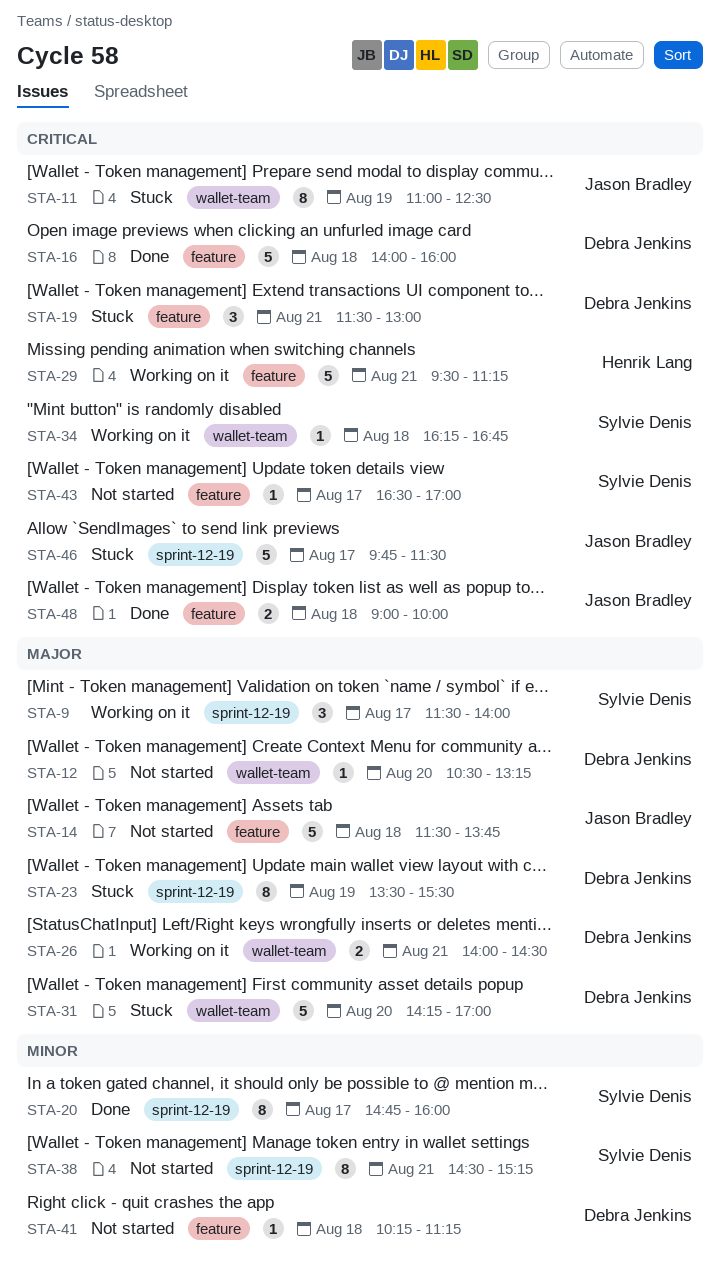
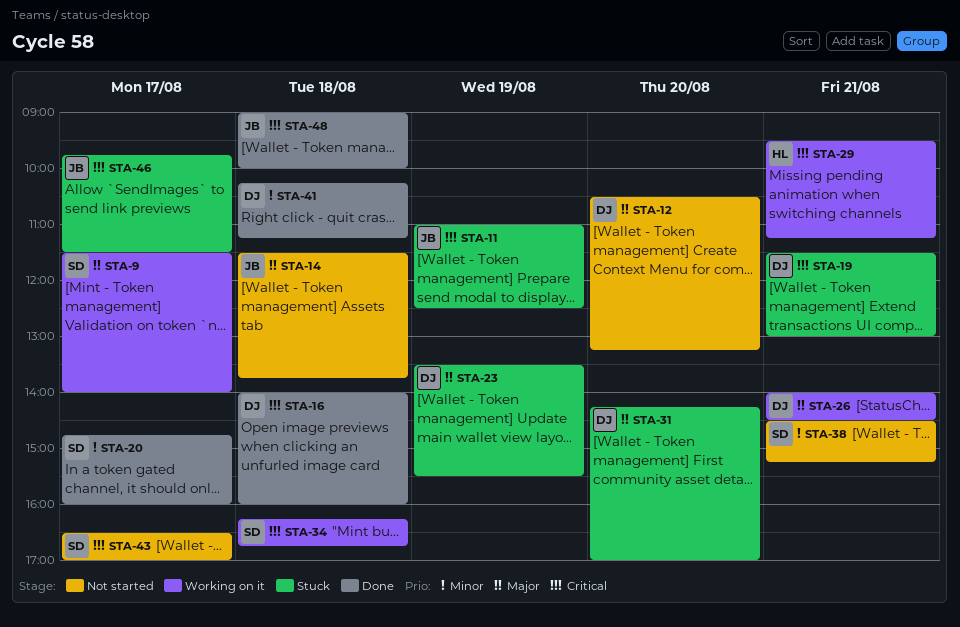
STA-41, status: Not started -> Done

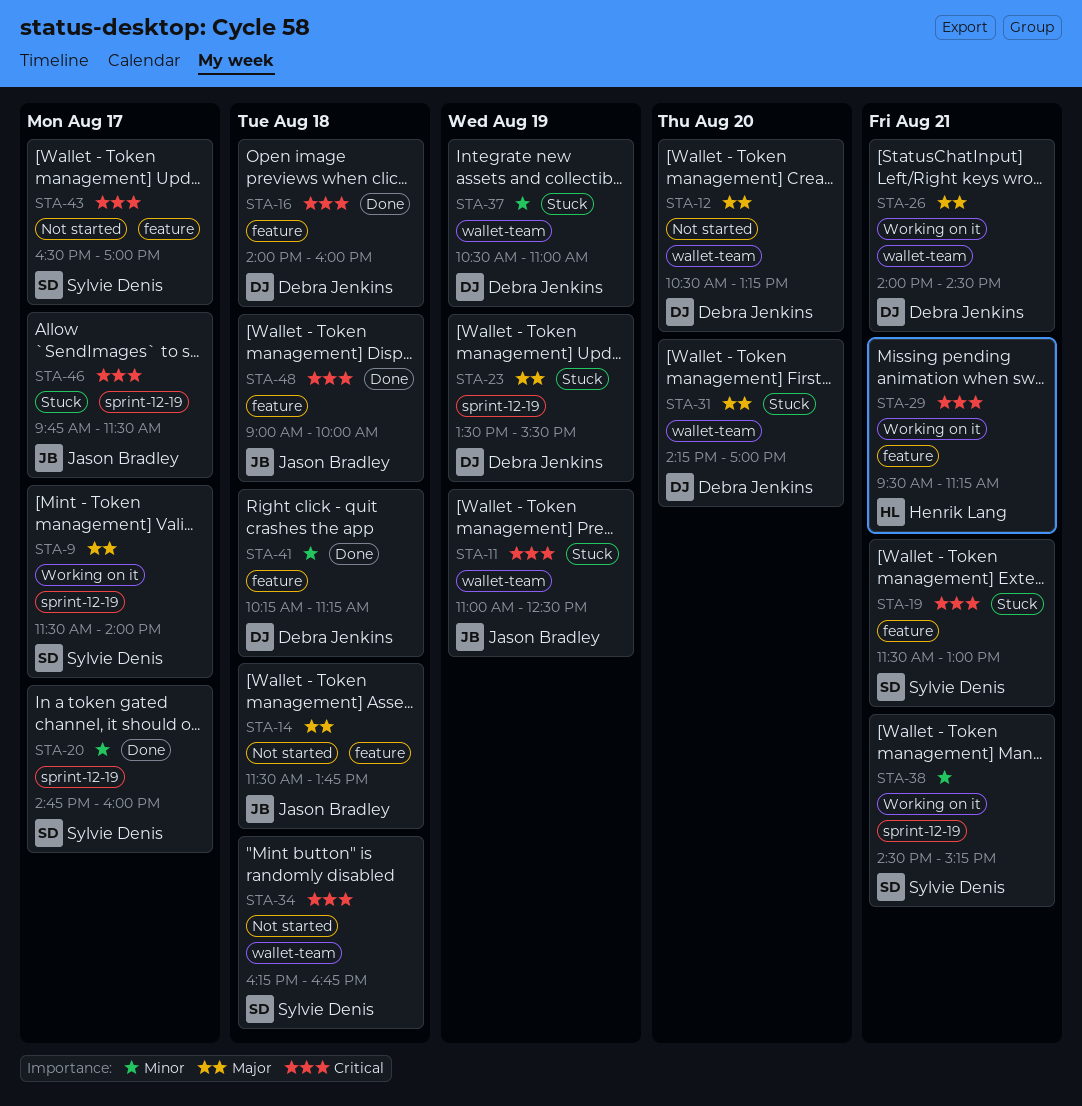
STA-19, owner: Debra Jenkins -> Sylvie Denis
STA-34, status: Working on it -> Not started
STA-37: none -> present
STA-38, status: Not started -> Working on it

